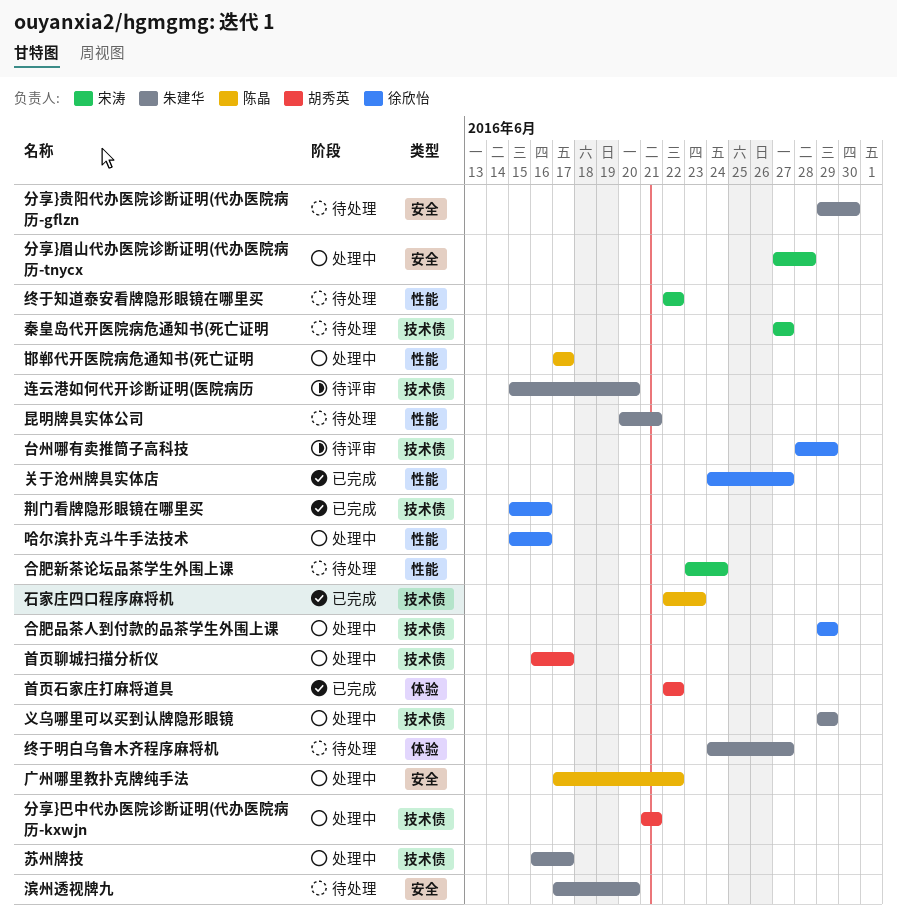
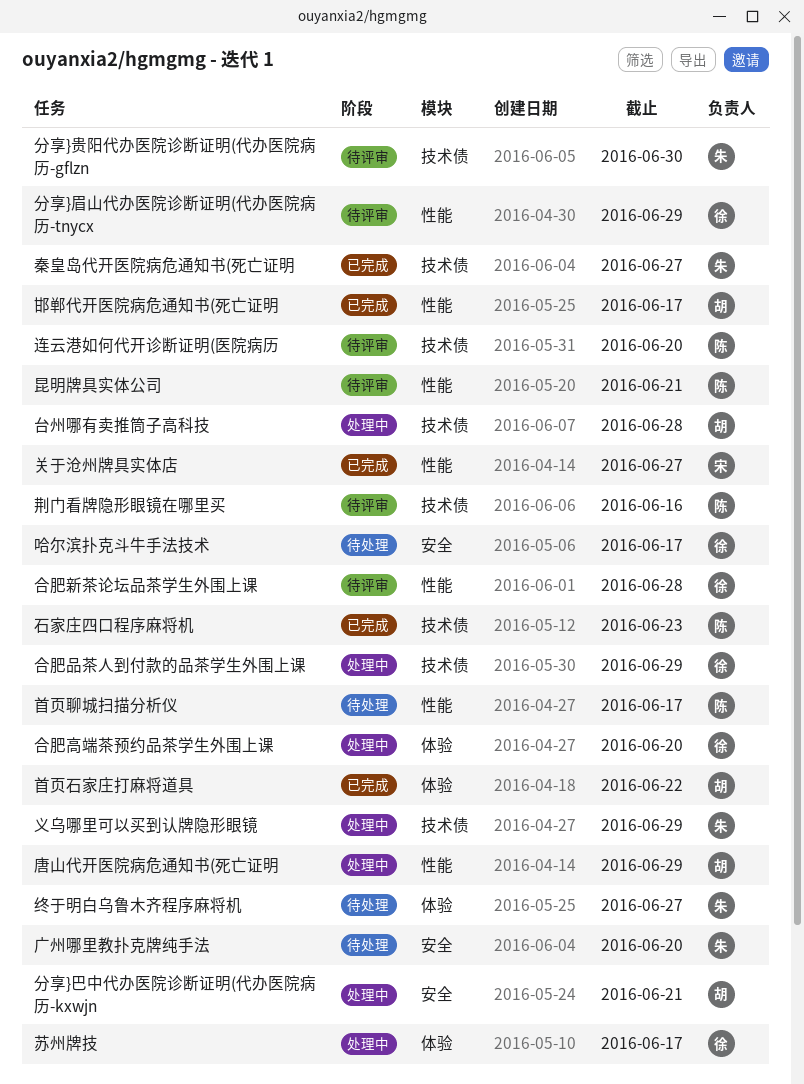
关于沧州牌具实体店, owner: 徐欣怡 -> 宋涛
分享}巴中代办医院诊断证明(代办医院病历-kxwjn, label: 技术债 -> 安全
分享}眉山代办医院诊断证明(代办医院病历-tnycx, status: 处理中 -> 待评审
分享}眉山代办医院诊断证明(代办医院病历-tnycx, owner: 宋涛 -> 徐欣怡
分享}眉山代办医院诊断证明(代办医院病历-tnycx, label: 安全 -> 性能
分享}眉山代办医院诊断证明(代办医院病历-tnycx, due: Jun 28 -> Jun 29
分享}贵阳代办医院诊断证明(代办医院病历-gflzn, status: 待处理 -> 待评审
分享}贵阳代办医院诊断证明(代办医院病历-gflzn, label: 安全 -> 技术债
台州哪有卖推筒子高科技, status: 待评审 -> 处理中
台州哪有卖推筒子高科技, owner: 徐欣怡 -> 胡秀英
台州哪有卖推筒子高科技, due: Jun 29 -> Jun 28
合肥新茶论坛品茶学生外围上课, status: 待处理 -> 待评审
合肥新茶论坛品茶学生外围上课, owner: 宋涛 -> 徐欣怡
合肥新茶论坛品茶学生外围上课, due: Jun 24 -> Jun 28
合肥高端茶预约品茶学生外围上课: none -> present
哈尔滨扑克斗牛手法技术, status: 处理中 -> 待处理
哈尔滨扑克斗牛手法技术, label: 性能 -> 安全
哈尔滨扑克斗牛手法技术, due: Jun 16 -> Jun 17
唐山代开医院病危通知书(死亡证明: none -> present
广州哪里教扑克牌纯手法, status: 处理中 -> 待处理
广州哪里教扑克牌纯手法, owner: 陈晶 -> 朱建华
广州哪里教扑克牌纯手法, due: Jun 22 -> Jun 20
昆明牌具实体公司, status: 待处理 -> 待评审
昆明牌具实体公司, owner: 朱建华 -> 陈晶
滨州透视牌九: present -> none
秦皇岛代开医院病危通知书(死亡证明, status: 待处理 -> 已完成
秦皇岛代开医院病危通知书(死亡证明, owner: 宋涛 -> 朱建华
终于知道泰安看牌隐形眼镜在哪里买: present -> none
苏州牌技, owner: 朱建华 -> 徐欣怡
苏州牌技, label: 技术债 -> 体验
荆门看牌隐形眼镜在哪里买, status: 已完成 -> 待评审
荆门看牌隐形眼镜在哪里买, owner: 徐欣怡 -> 陈晶
连云港如何代开诊断证明(医院病历, owner: 朱建华 -> 陈晶
邯郸代开医院病危通知书(死亡证明, status: 处理中 -> 已完成
邯郸代开医院病危通知书(死亡证明, owner: 陈晶 -> 胡秀英
首页聊城扫描分析仪, status: 处理中 -> 待处理
首页聊城扫描分析仪, owner: 胡秀英 -> 陈晶
首页聊城扫描分析仪, label: 技术债 -> 性能

